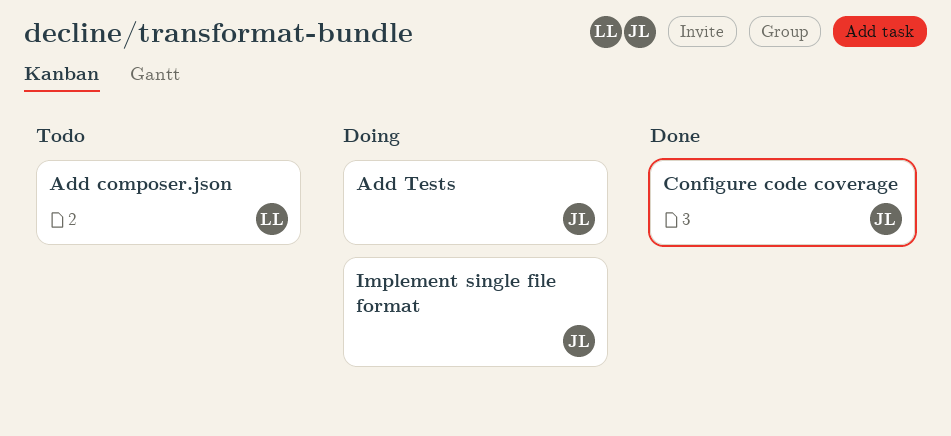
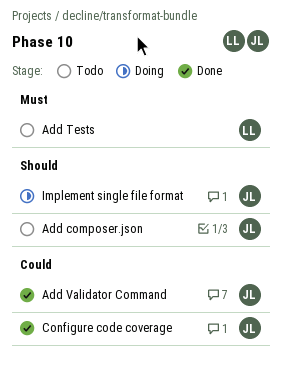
Add composer.json, owner: LL -> JL
Add Tests, status: Doing -> Todo
Add Tests, owner: JL -> LL
Add Validator Command: none -> present

